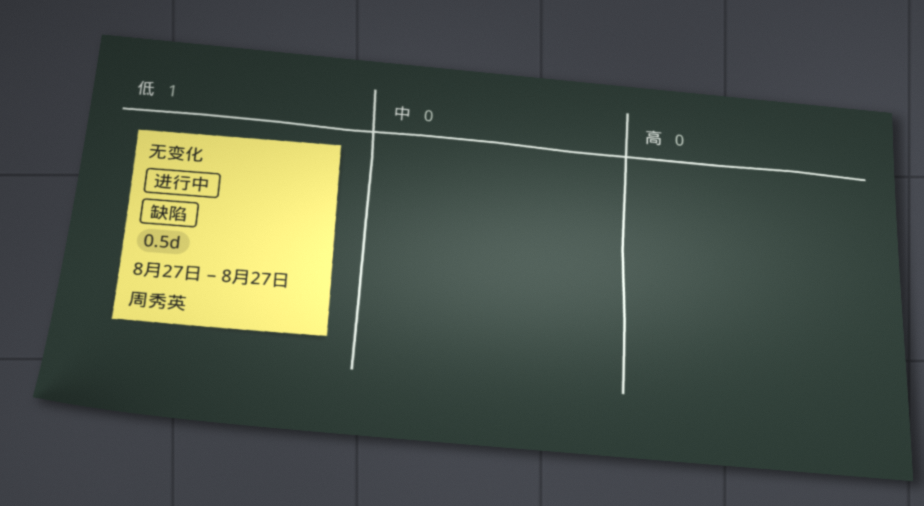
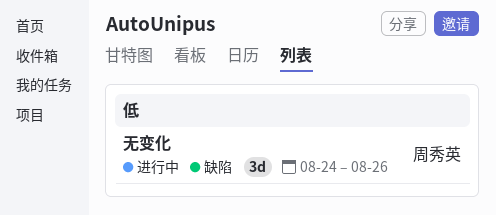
无变化, estimate: 0.5d -> 3d
无变化, start: Aug 27 -> Aug 24
无变化, due: Aug 27 -> Aug 26

